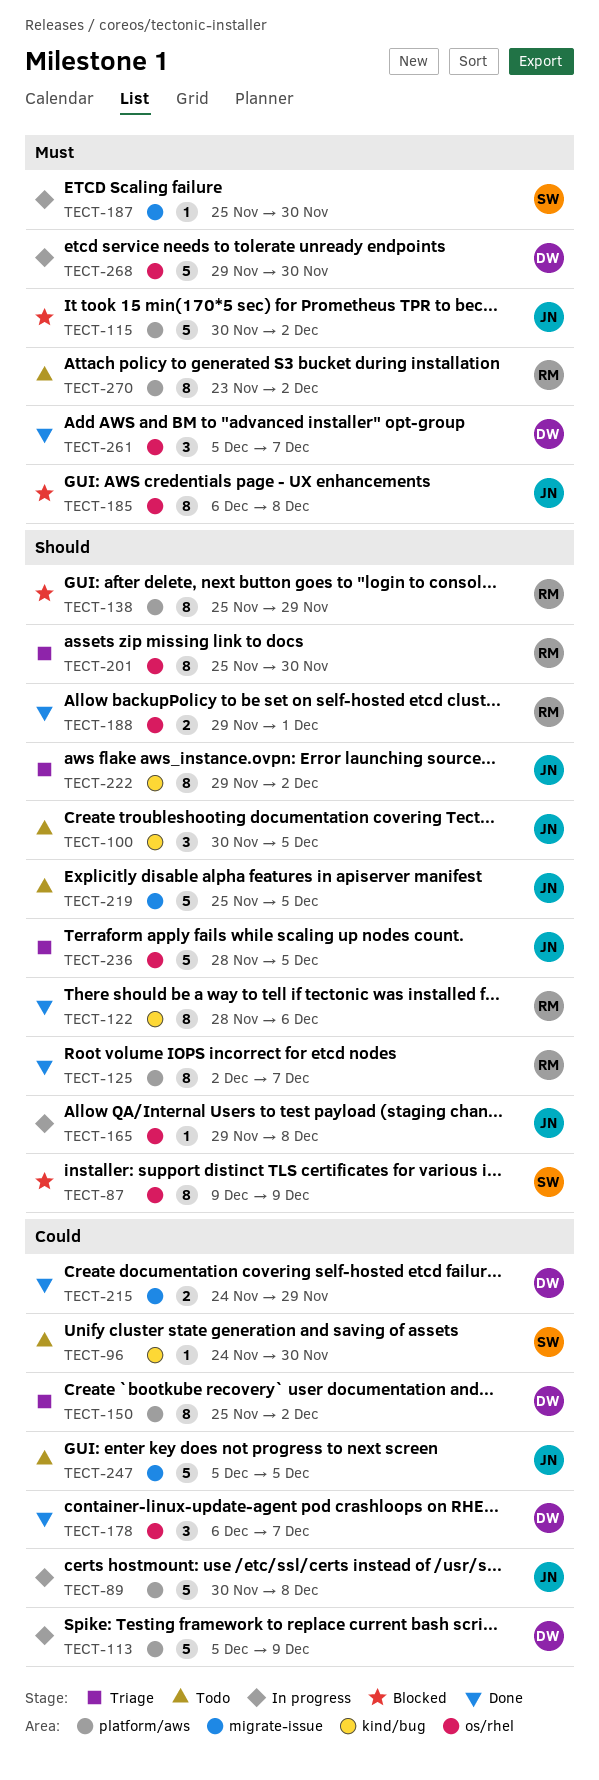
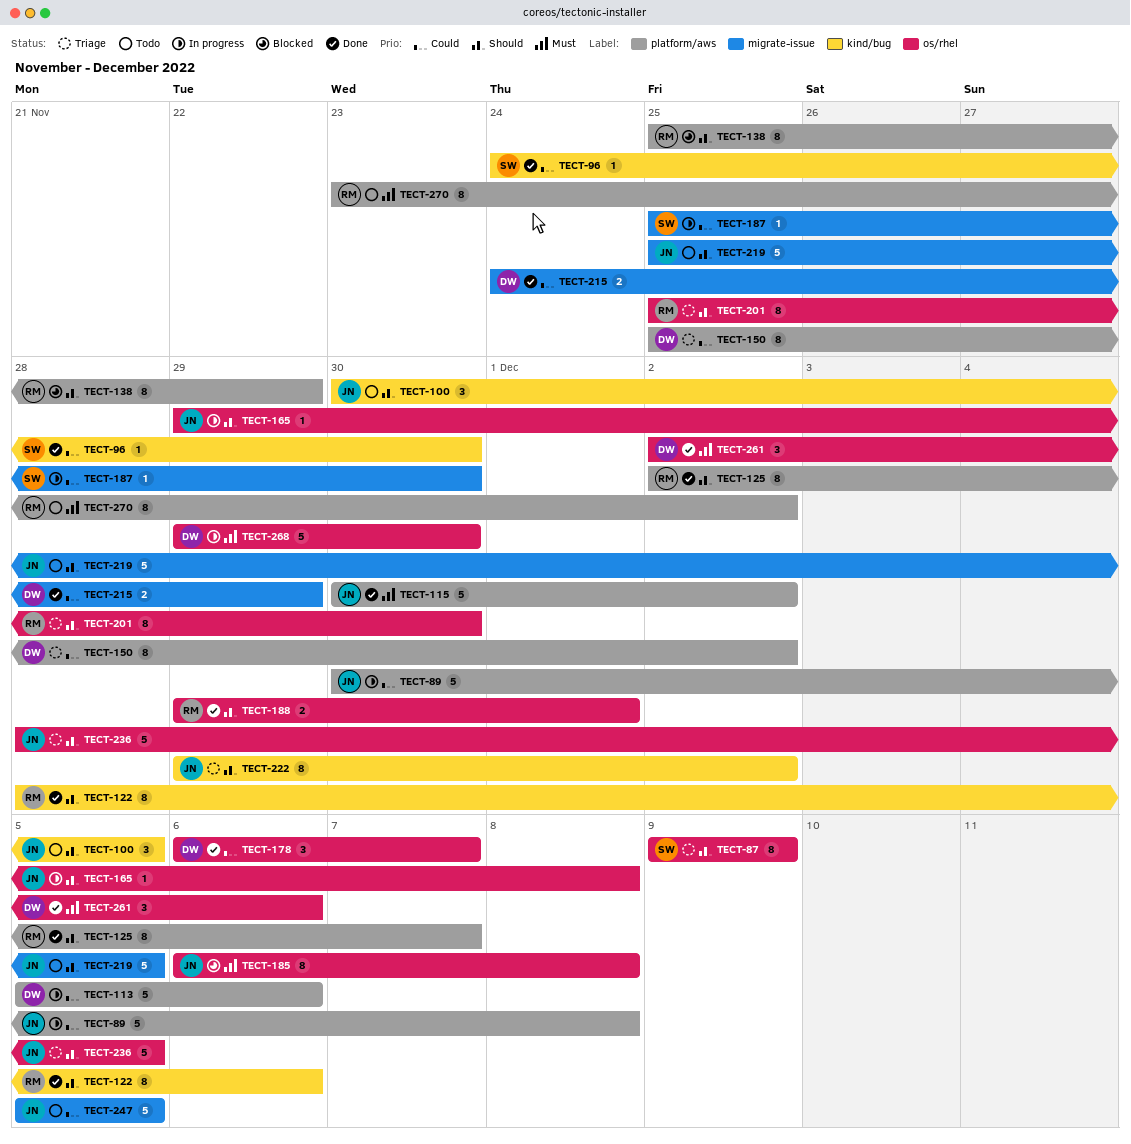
TECT-87, status: Blocked -> Triage
TECT-96, status: Todo -> Done
TECT-113, due: Dec 9 -> Dec 6
TECT-115, status: Blocked -> Done
TECT-187, priority: Must -> Could
TECT-261, start: Dec 5 -> Dec 2
TECT-261, due: Dec 7 -> Dec 6

